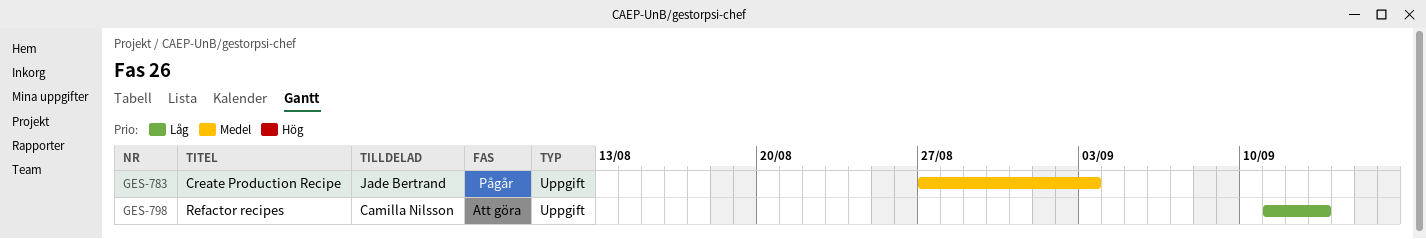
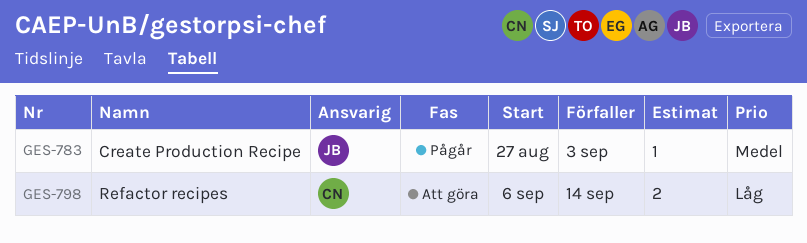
GES-798, start: Sep 11 -> Sep 6
GES-798, due: Sep 13 -> Sep 14

